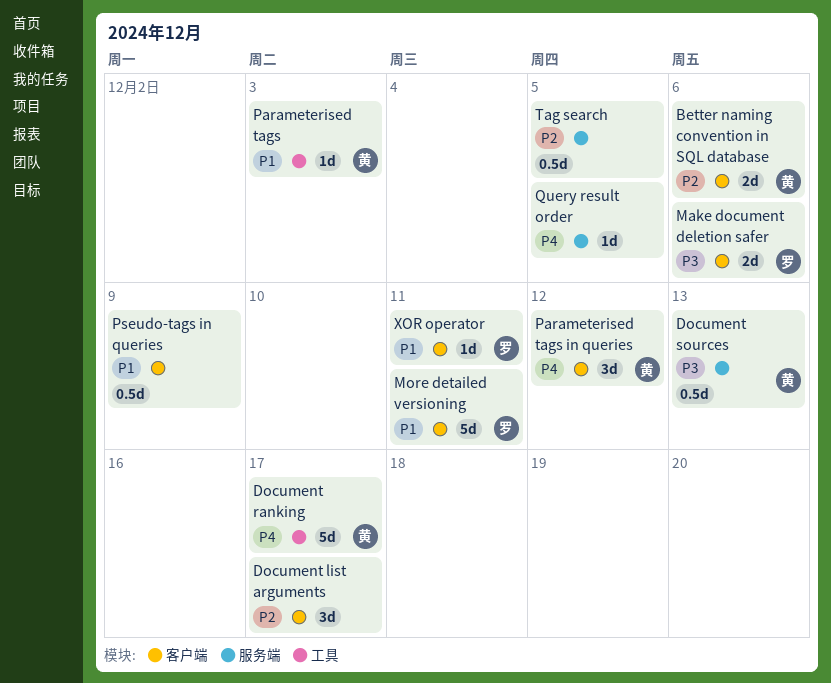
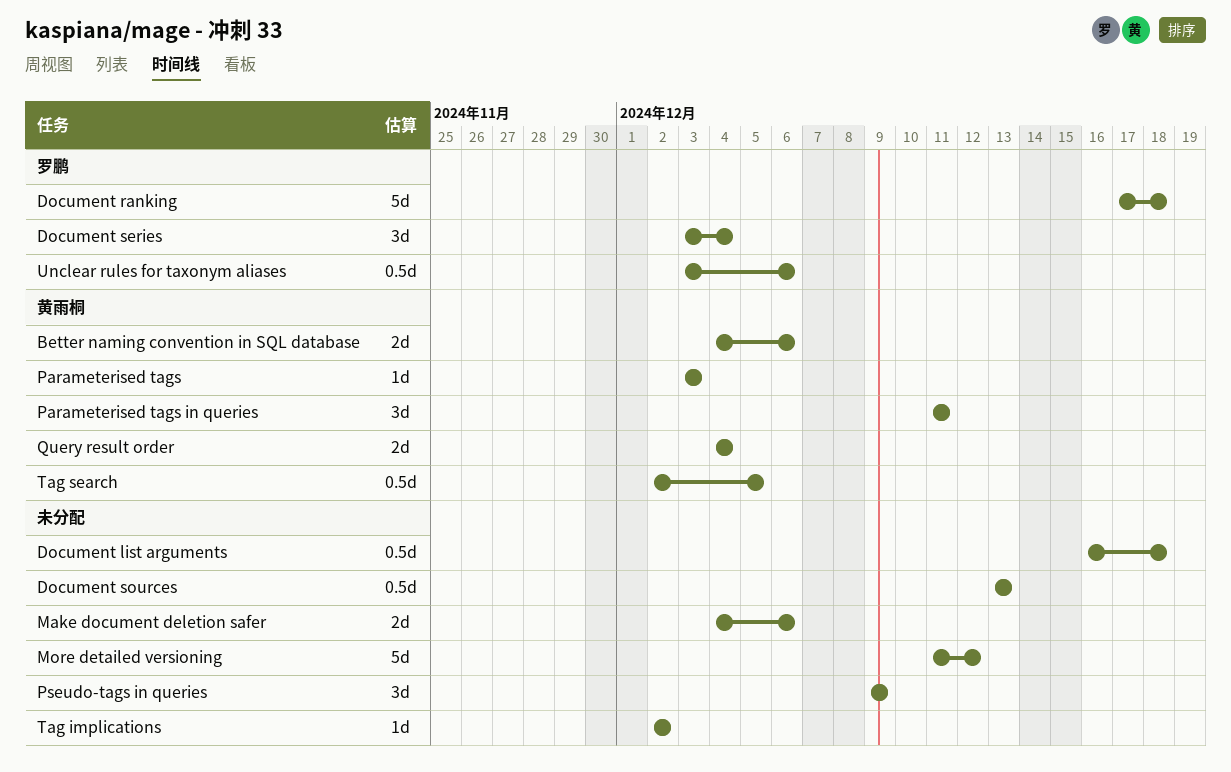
Document list arguments, estimate: 3d -> 0.5d
Document list arguments, due: Dec 17 -> Dec 18
Document ranking, owner: 黄雨桐 -> 罗鹏
Document ranking, due: Dec 17 -> Dec 18
Document series: none -> present
Document sources, owner: 黄雨桐 -> none
Make document deletion safer, owner: 罗鹏 -> none
More detailed versioning, owner: 罗鹏 -> none
More detailed versioning, due: Dec 11 -> Dec 12
Parameterised tags in queries, due: Dec 12 -> Dec 11
Pseudo-tags in queries, estimate: 0.5d -> 3d
Query result order, owner: none -> 黄雨桐
Query result order, estimate: 1d -> 2d
Query result order, due: Dec 5 -> Dec 4
Tag implications: none -> present
Tag search, owner: none -> 黄雨桐
Unclear rules for taxonym aliases: none -> present
XOR operator: present -> none

